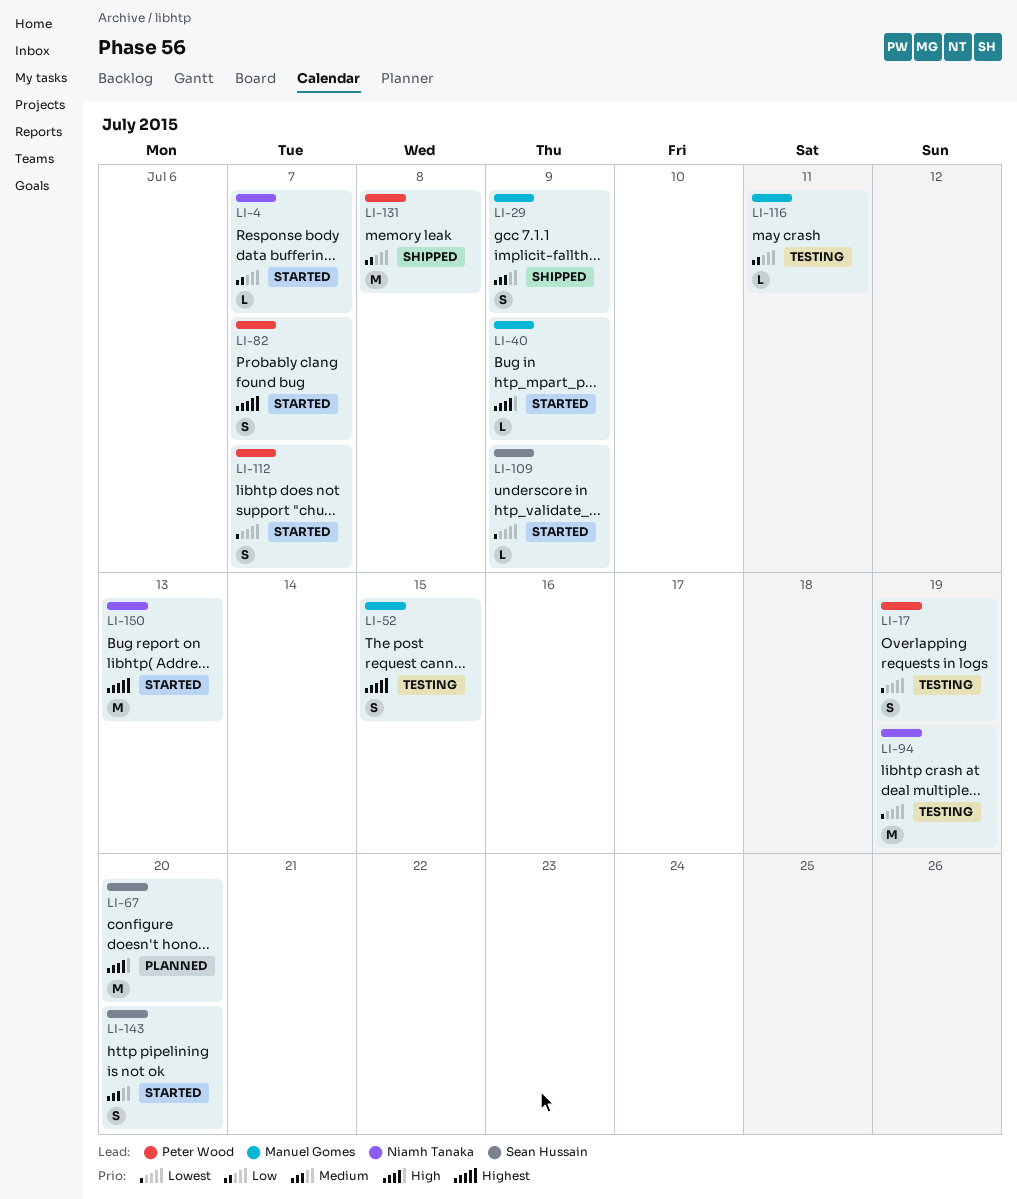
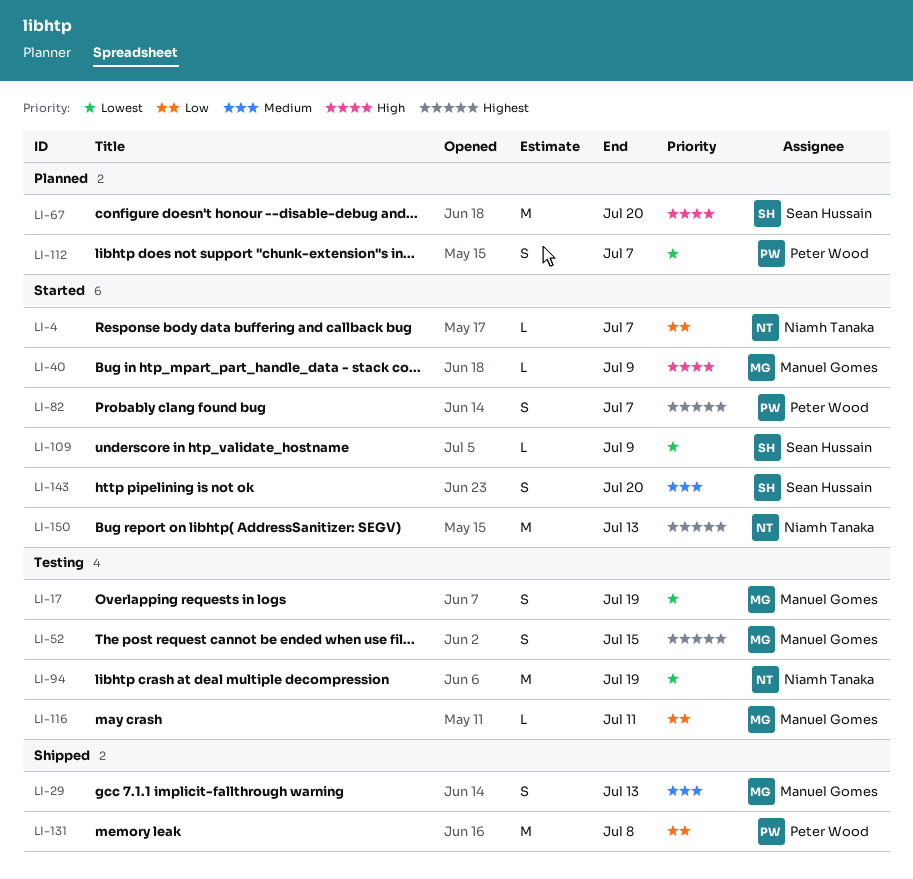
LI-17, owner: Peter Wood -> Manuel Gomes
LI-29, due: Jul 9 -> Jul 13
LI-112, status: Started -> Planned

